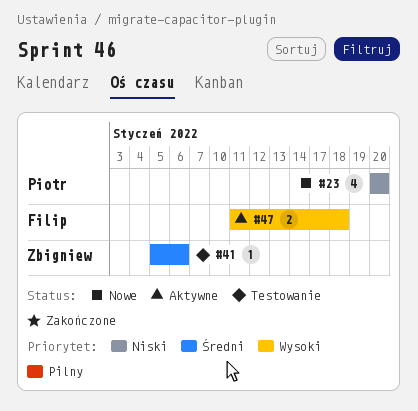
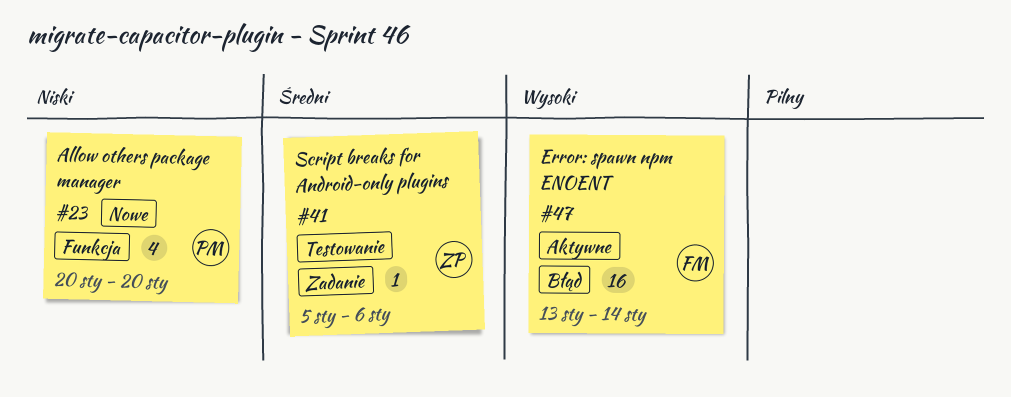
#47, estimate: 2 -> 16
#47, start: Jan 11 -> Jan 13
#47, due: Jan 18 -> Jan 14

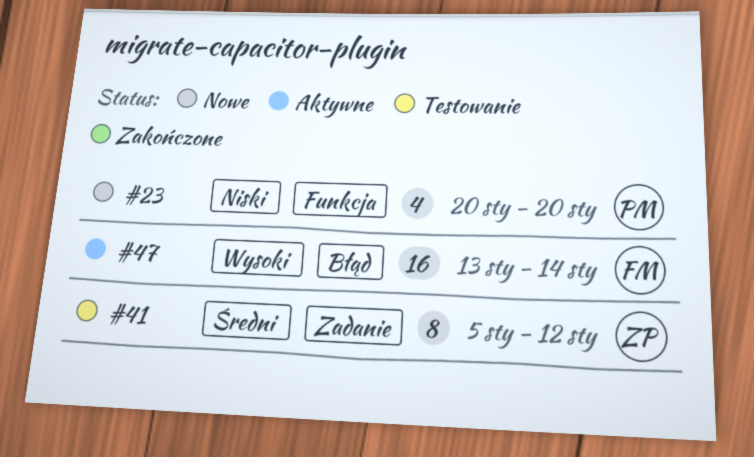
#41, estimate: 1 -> 8
#41, due: Jan 6 -> Jan 12

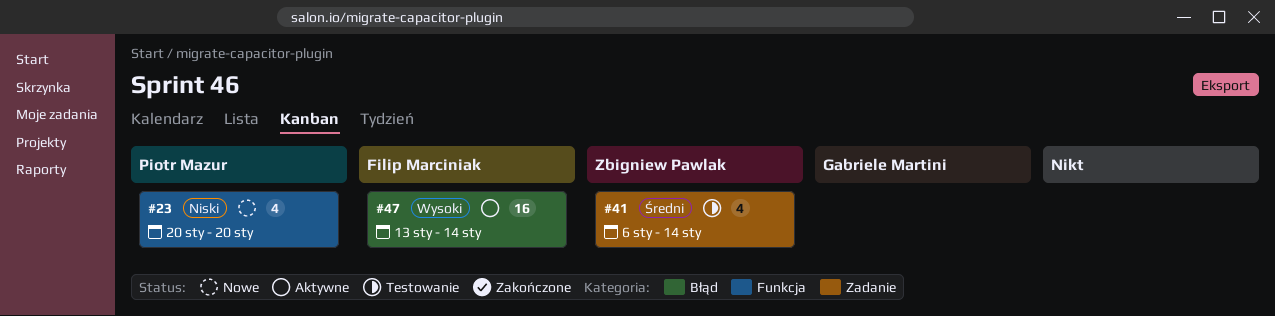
#41, estimate: 8 -> 4
#41, start: Jan 5 -> Jan 6
#41, due: Jan 12 -> Jan 14

